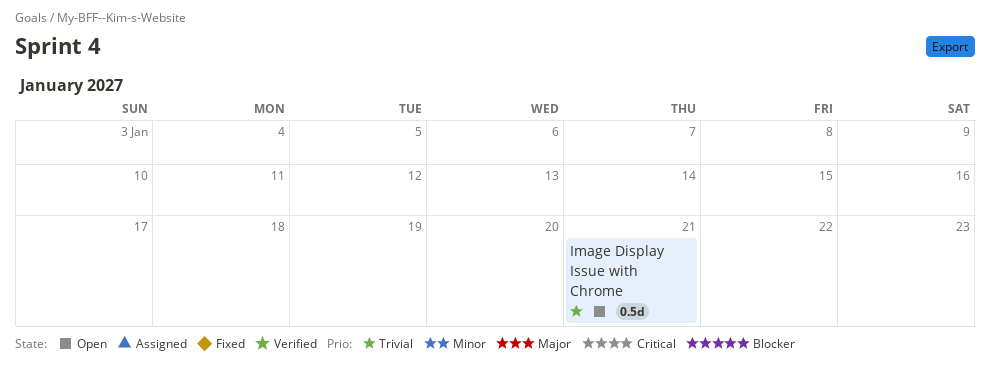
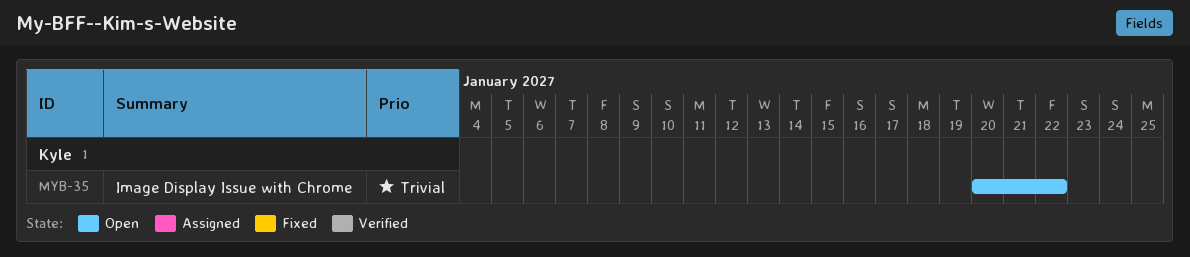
Image Display Issue with Chrome, due: Jan 21 -> Jan 22

